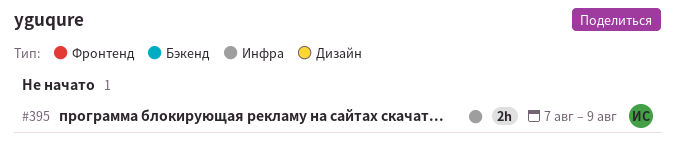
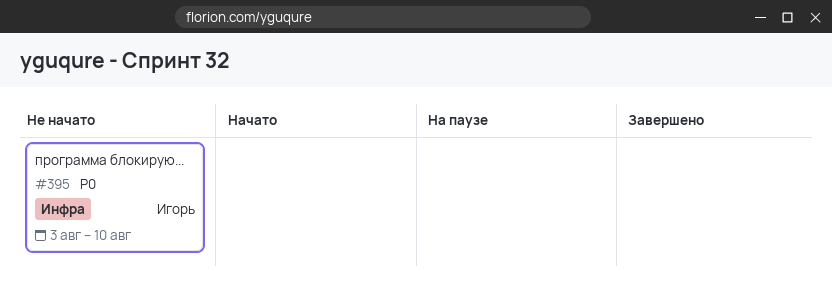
#395, start: Aug 7 -> Aug 3
#395, due: Aug 9 -> Aug 10

